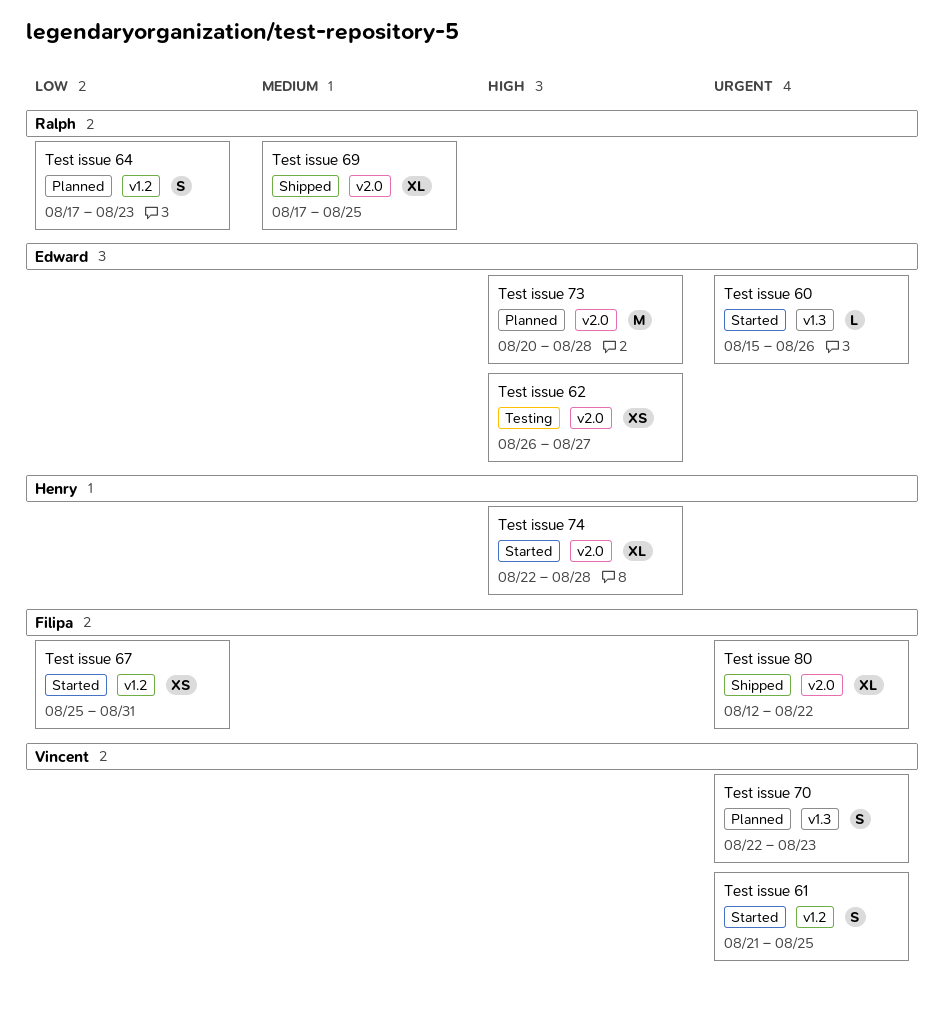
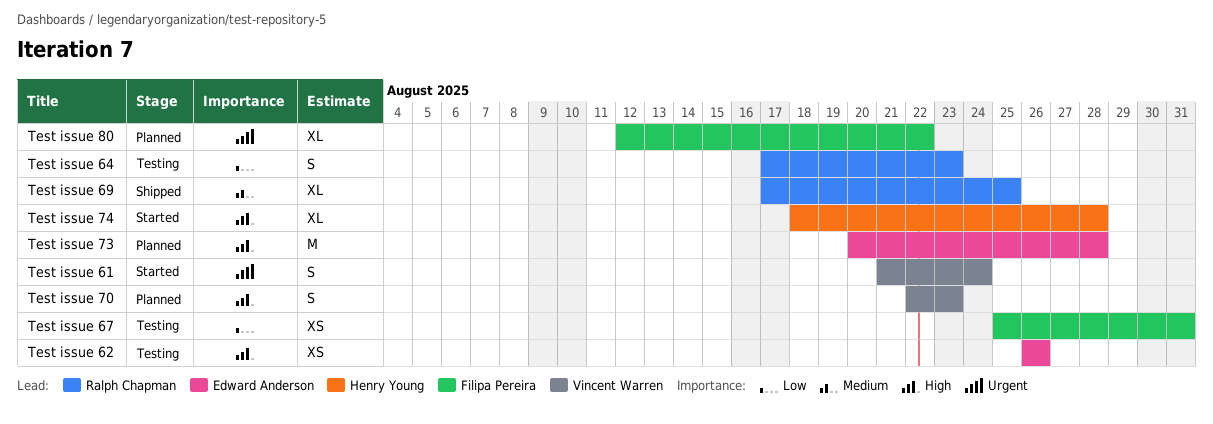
Test issue 60: present -> none
Test issue 61, due: Aug 25 -> Aug 24
Test issue 62, due: Aug 27 -> Aug 26
Test issue 64, status: Planned -> Testing
Test issue 67, status: Started -> Testing
Test issue 70, priority: Urgent -> High
Test issue 74, start: Aug 22 -> Aug 18
Test issue 80, status: Shipped -> Planned

